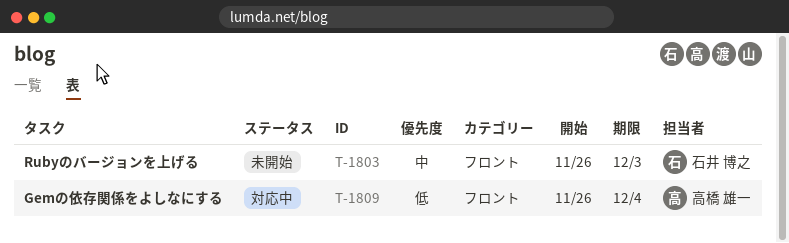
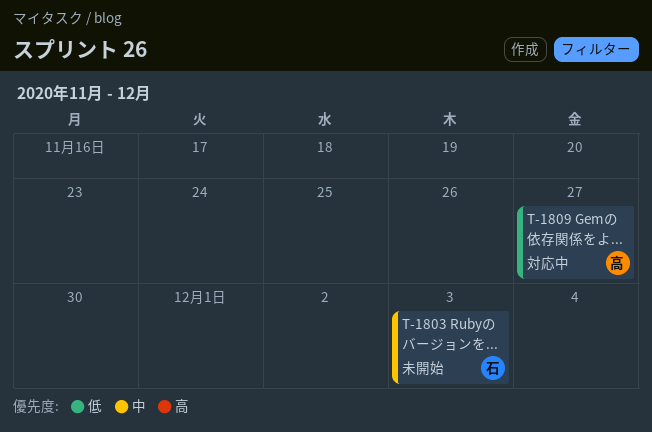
T-1809, due: Dec 4 -> Nov 27

